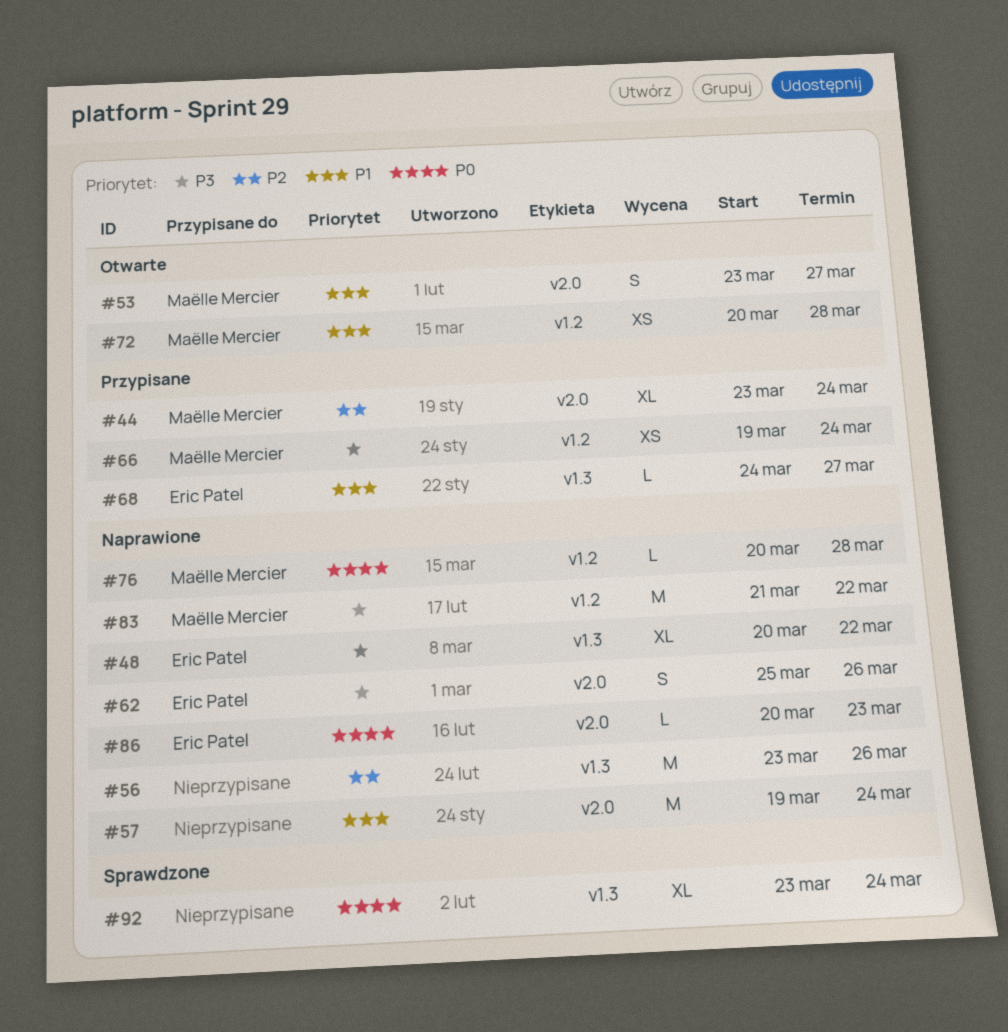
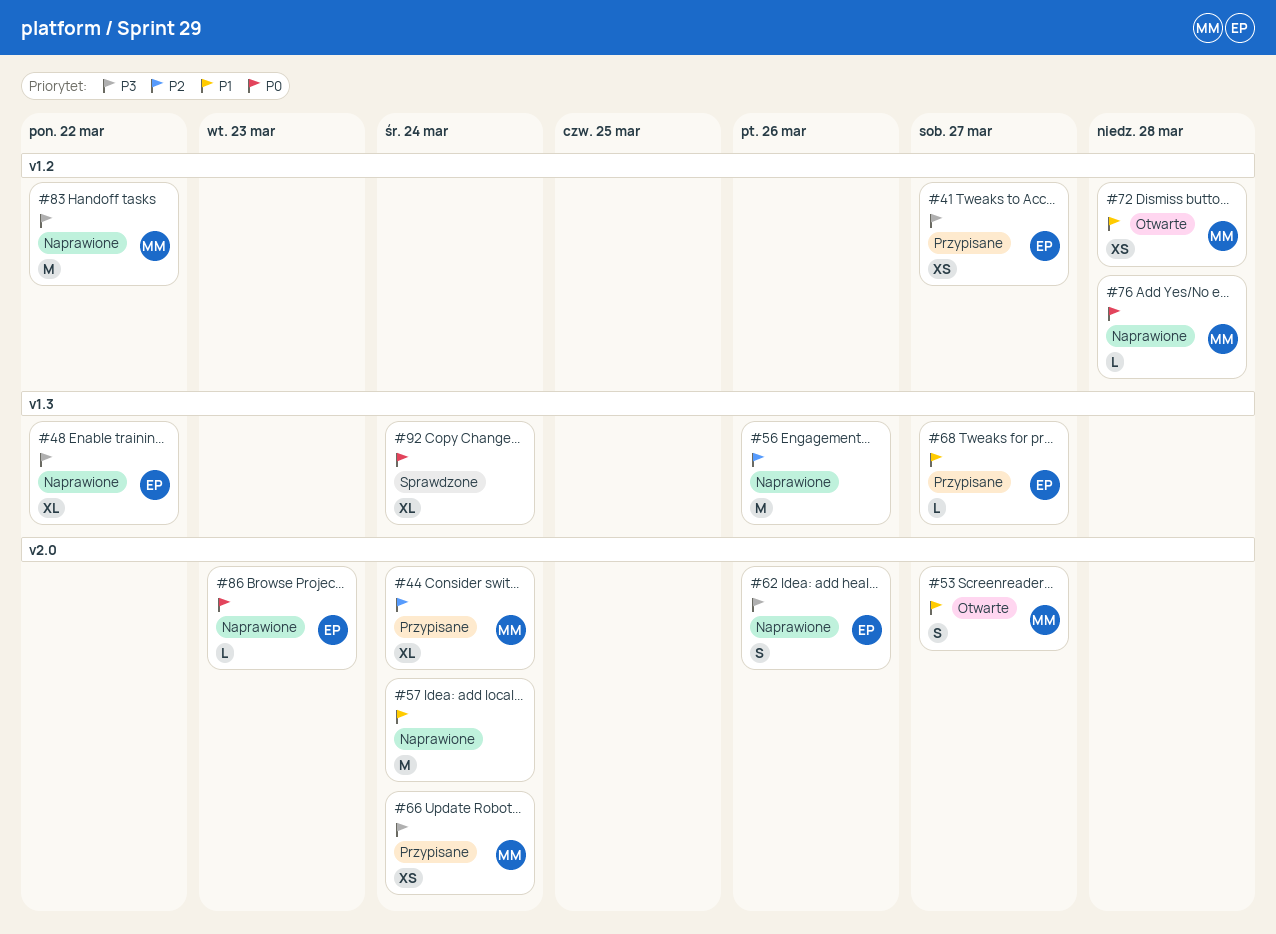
#41: none -> present
#66, label: v1.2 -> v2.0

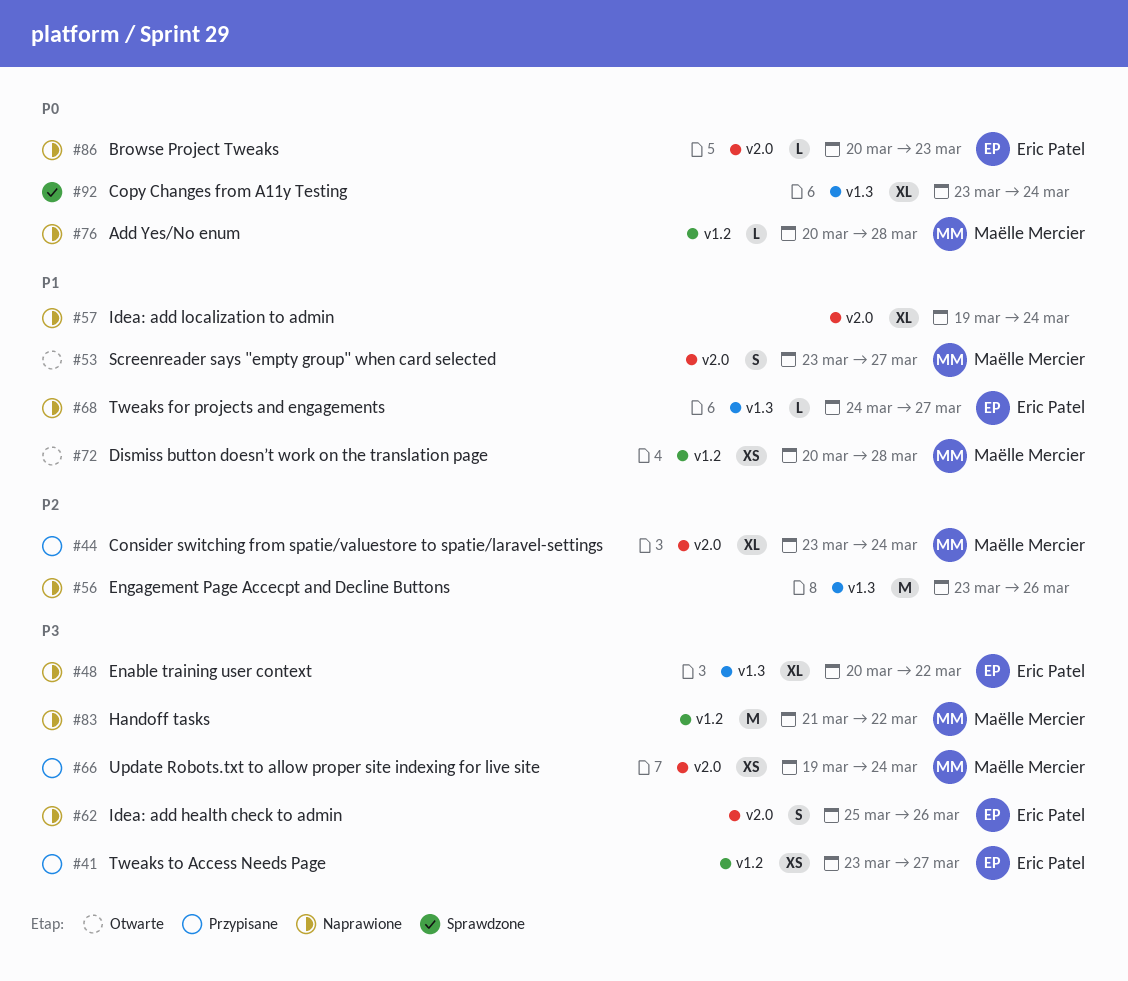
#57, estimate: M -> XL
#68, status: Przypisane -> Naprawione

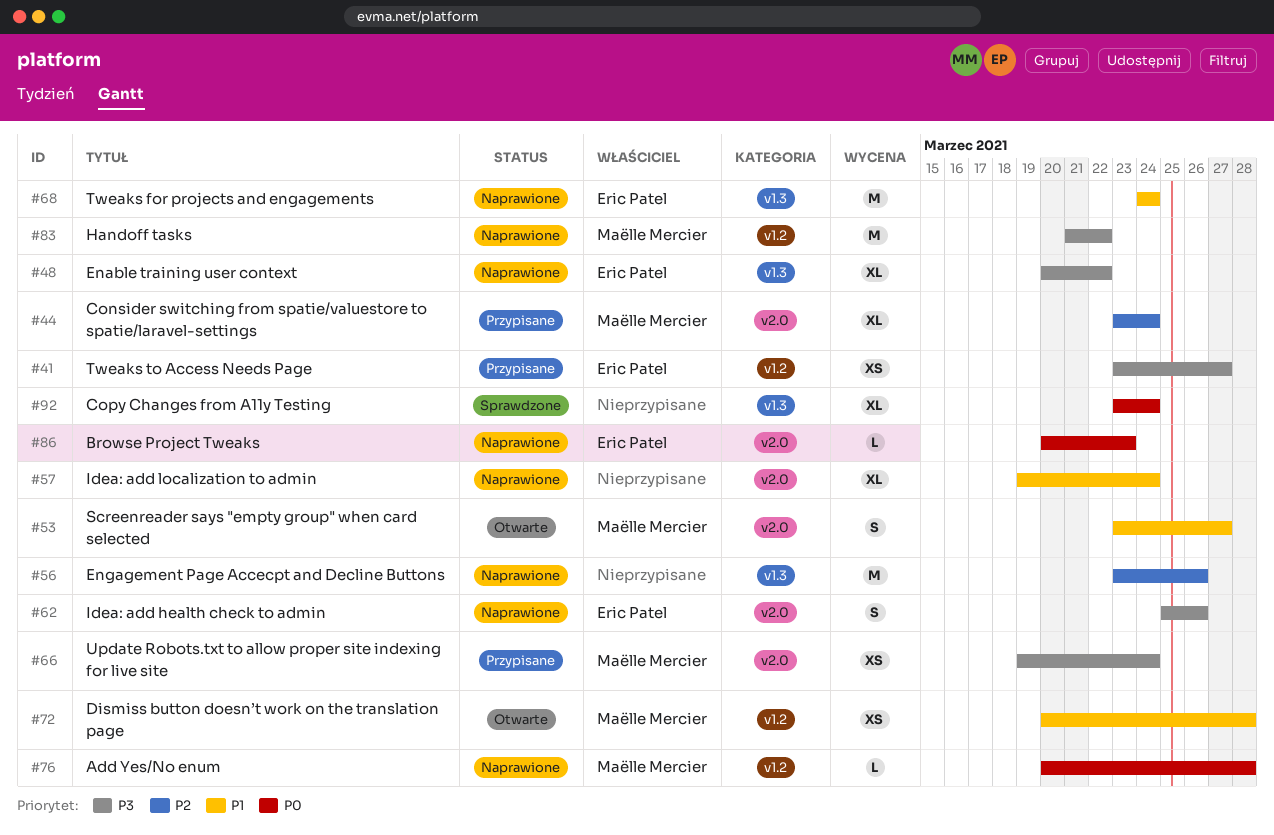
#68, estimate: L -> M
#68, due: Mar 27 -> Mar 24

